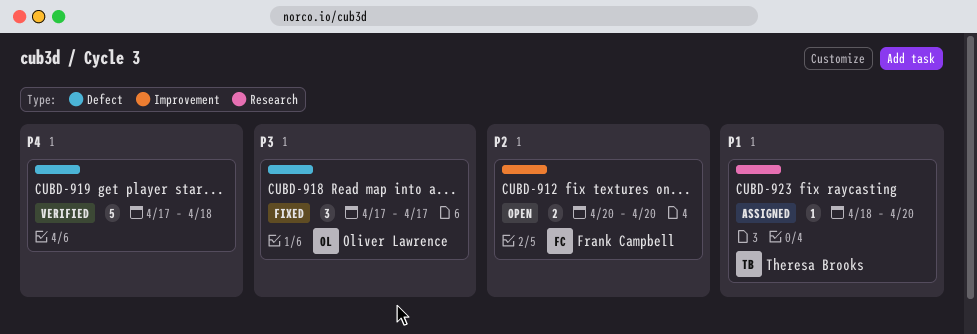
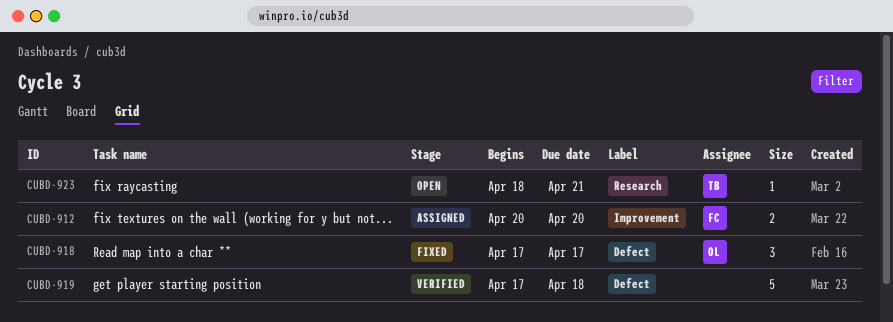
CUBD-912, status: Open -> Assigned
CUBD-923, status: Assigned -> Open
CUBD-923, due: Apr 20 -> Apr 21

